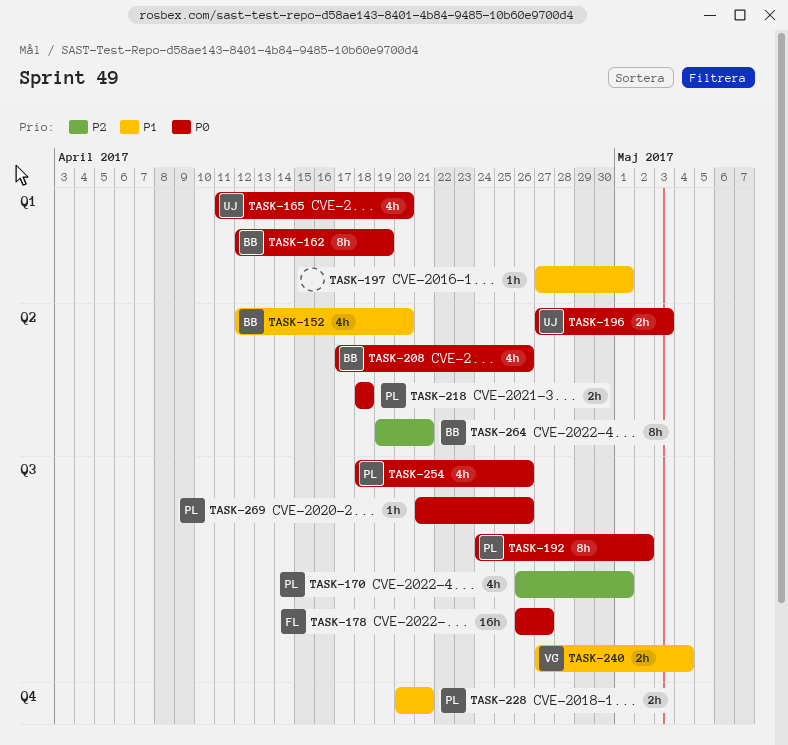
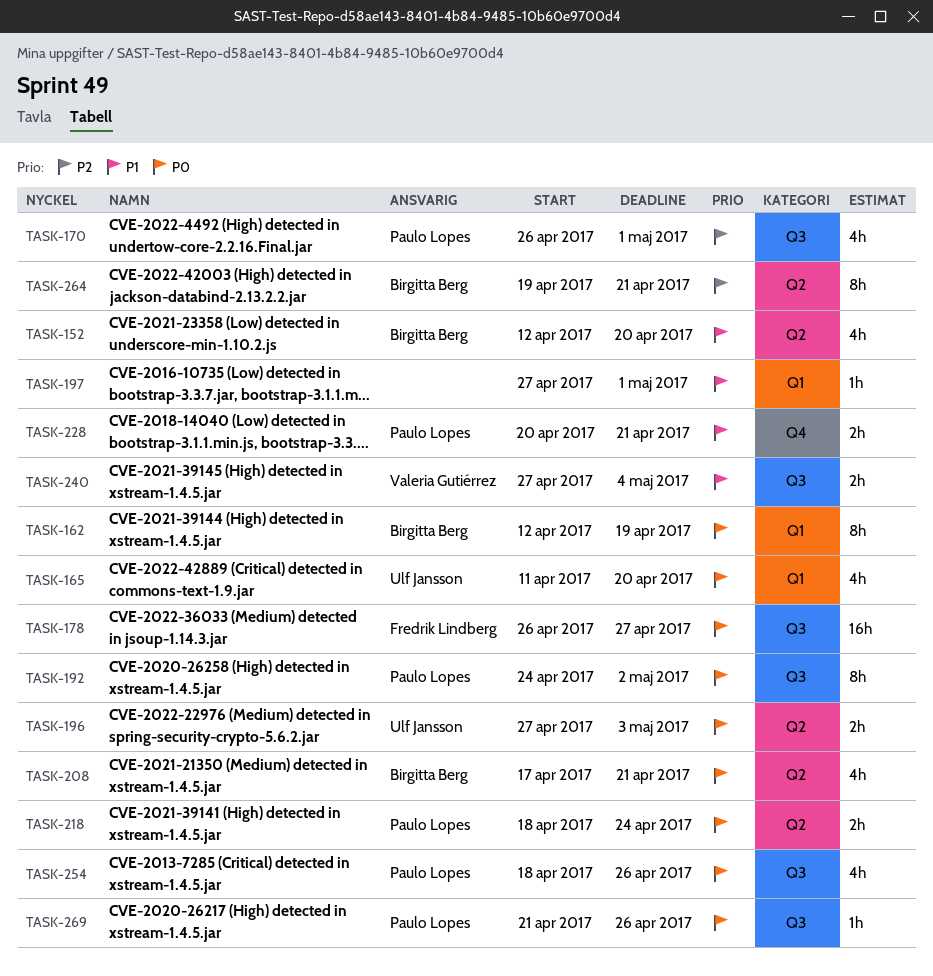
TASK-208, due: Apr 26 -> Apr 21
TASK-218, due: Apr 18 -> Apr 24

